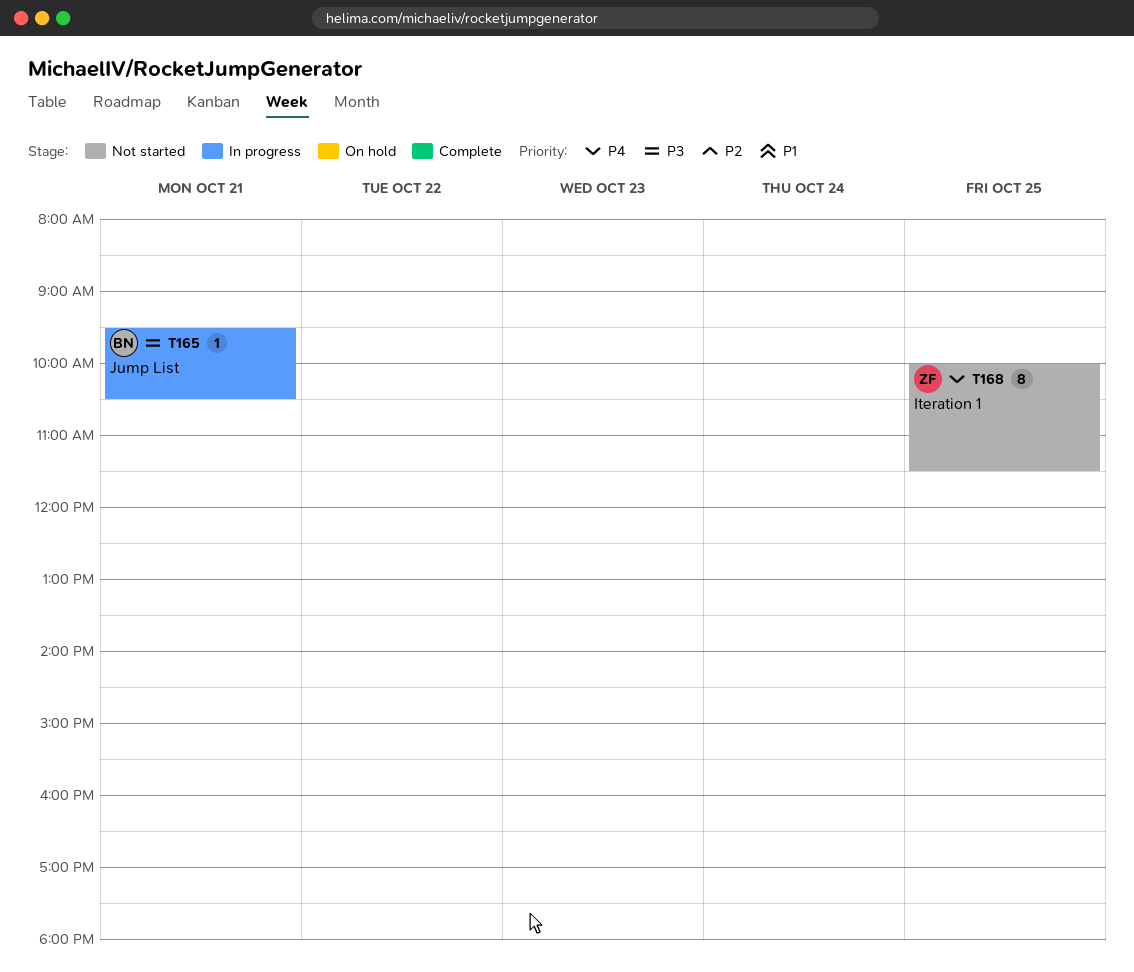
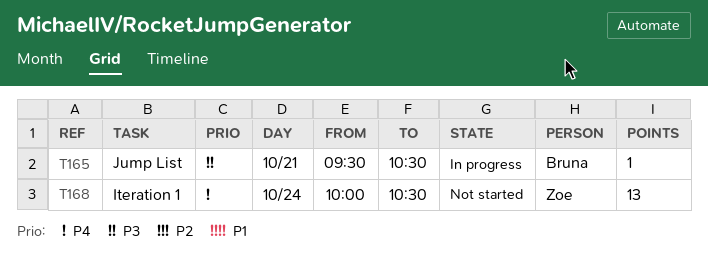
T168, estimate: 8 -> 13
T168, day: Oct 25 -> Oct 24
T168, ends: 11:30 -> 10:30

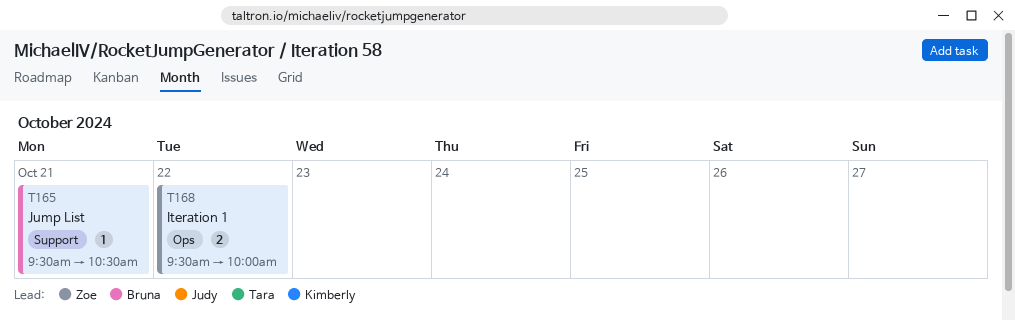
T168, estimate: 13 -> 2
T168, day: Oct 24 -> Oct 22
T168, begins: 10:00 -> 09:30
T168, ends: 10:30 -> 10:00

